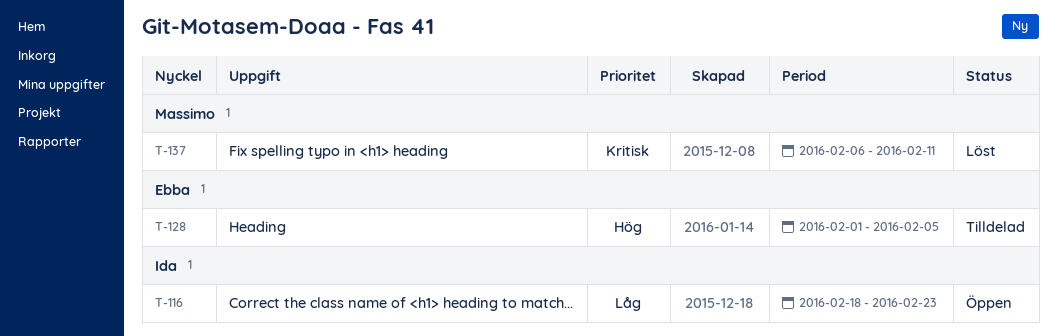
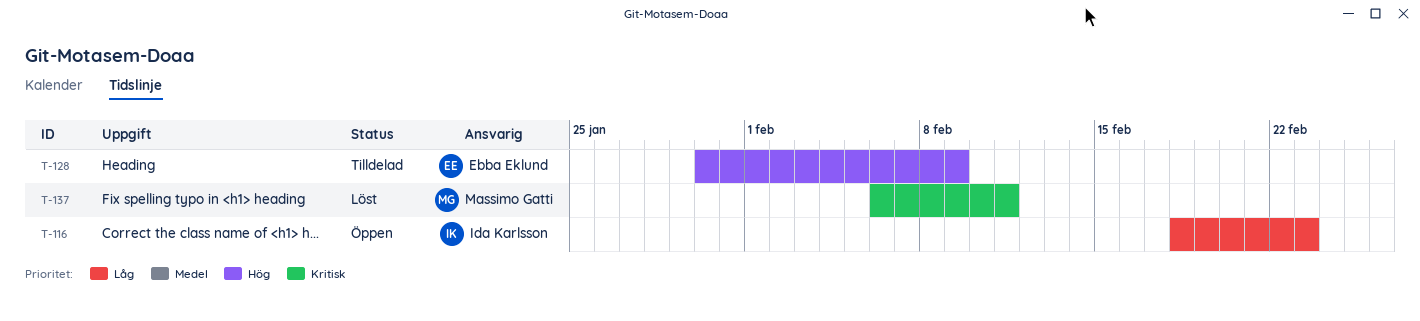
T-128, start: Feb 1 -> Jan 30
T-128, due: Feb 5 -> Feb 9

